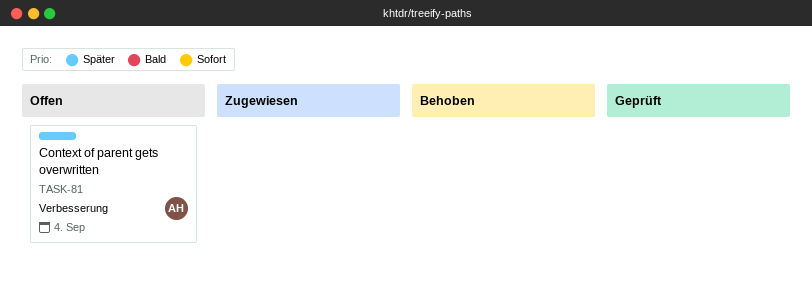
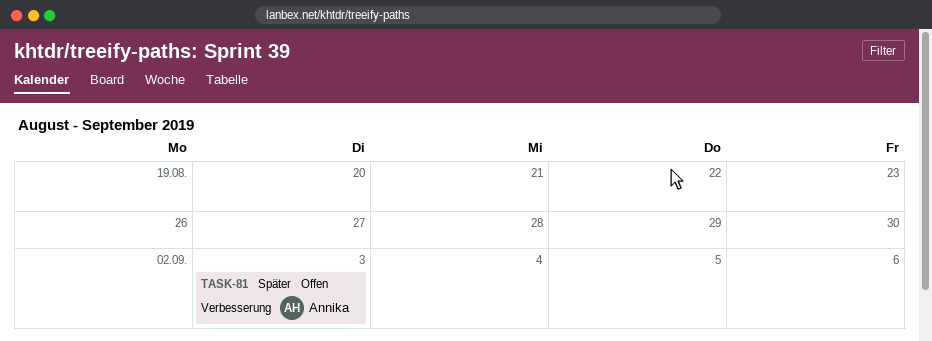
TASK-81, due: Sep 4 -> Sep 3

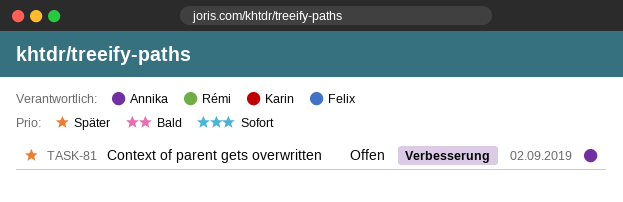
TASK-81, due: Sep 3 -> Sep 2

